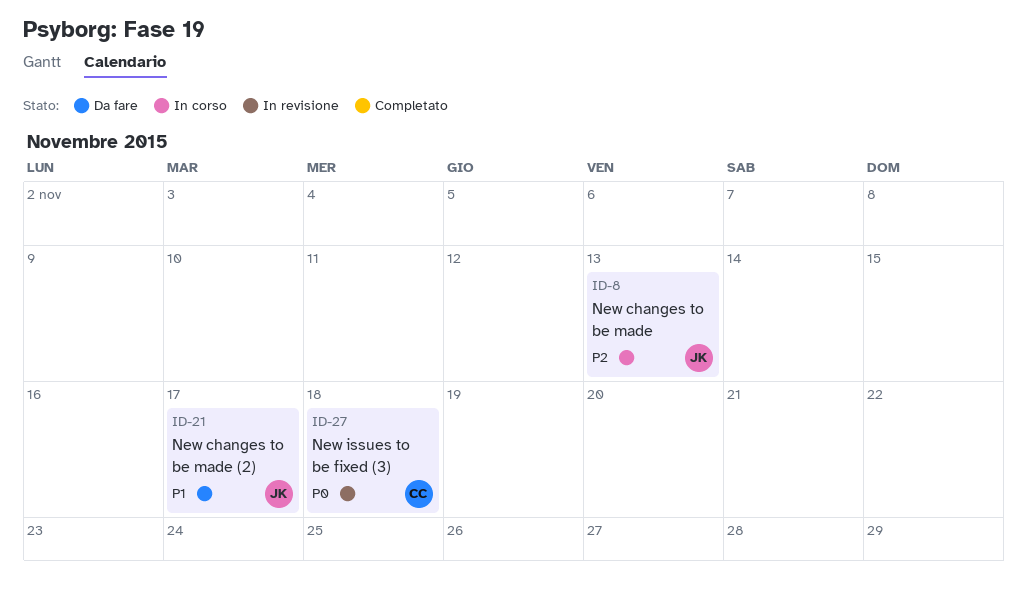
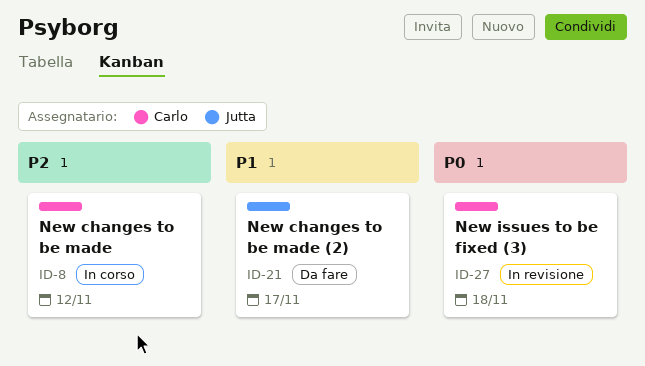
ID-8, owner: Jutta -> Carlo
ID-8, due: Nov 13 -> Nov 12

